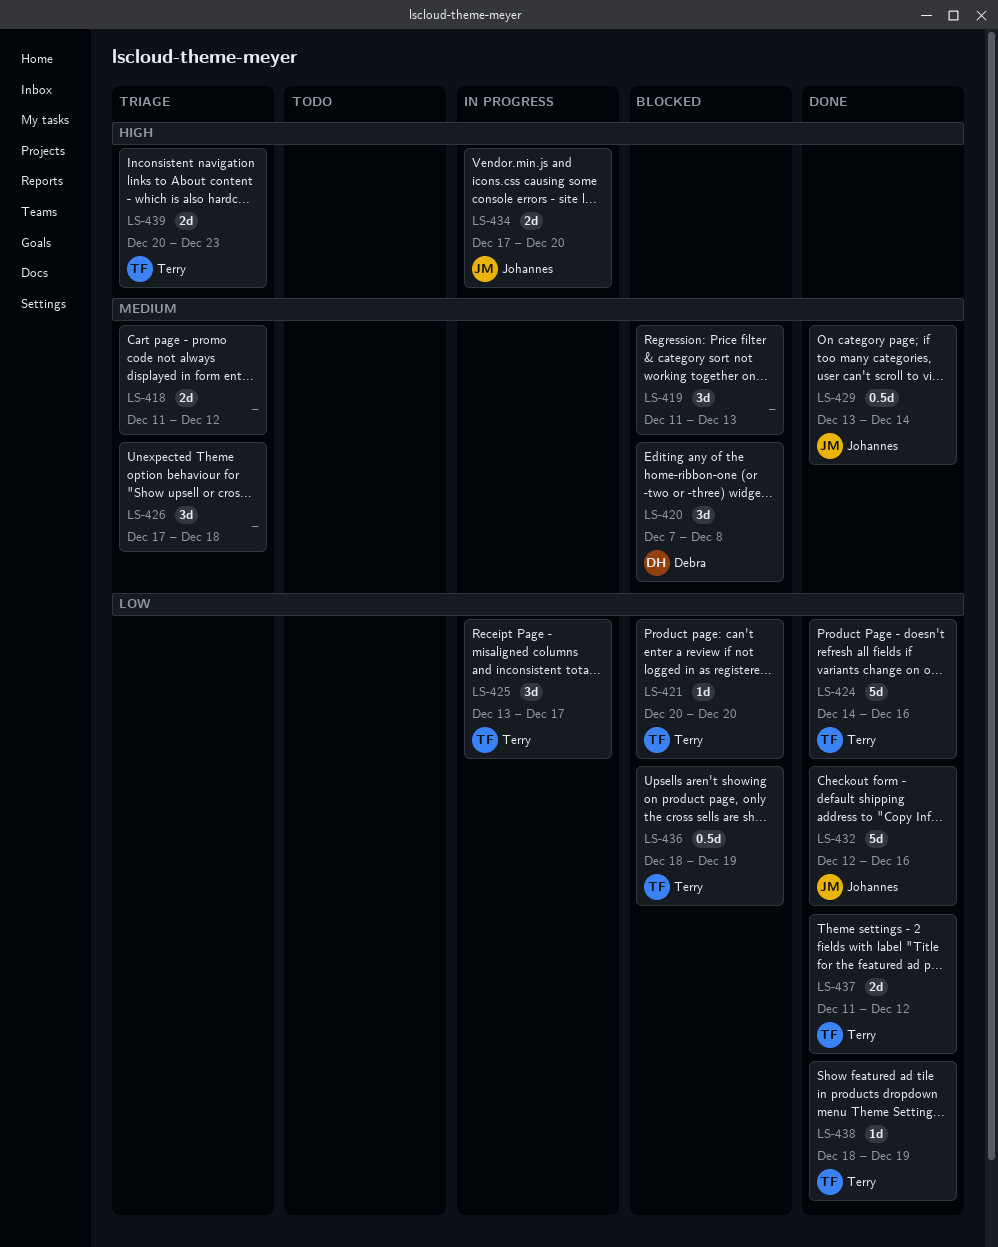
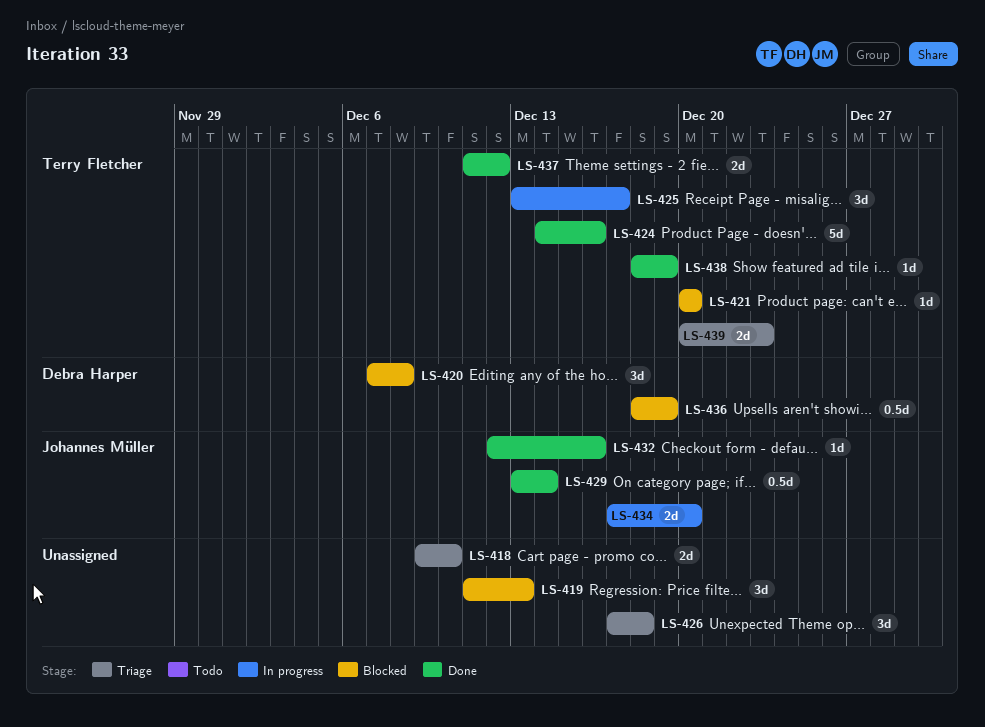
LS-418, start: Dec 11 -> Dec 9
LS-418, due: Dec 12 -> Dec 10
LS-432, estimate: 5d -> 1d
LS-436, owner: Terry Fletcher -> Debra Harper

